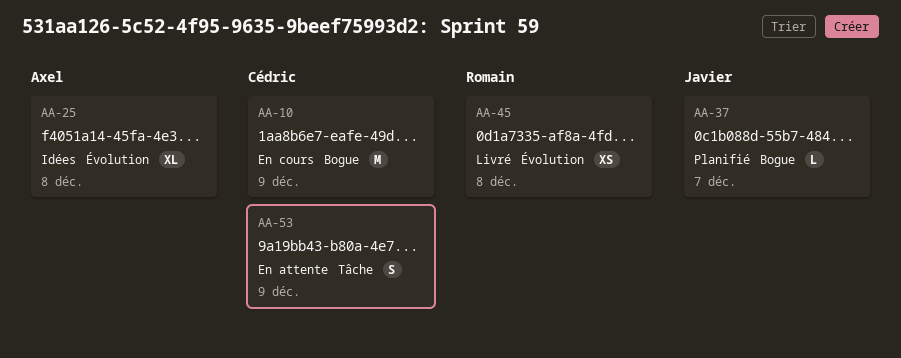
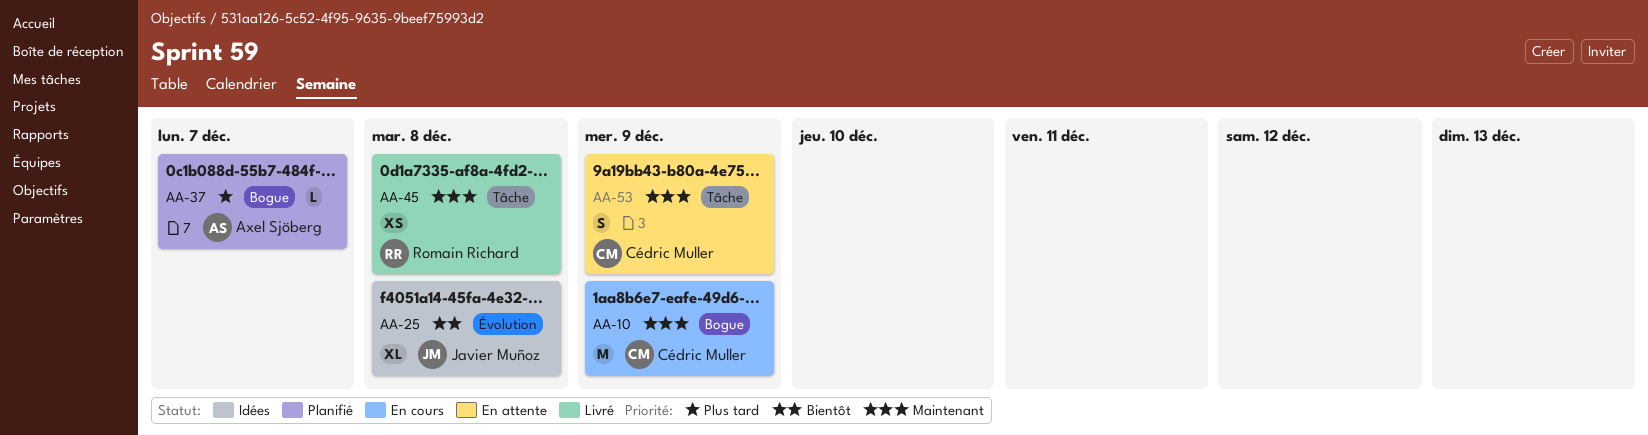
AA-25, owner: Axel Sjöberg -> Javier Muñoz
AA-37, owner: Javier Muñoz -> Axel Sjöberg
AA-45, label: Évolution -> Tâche

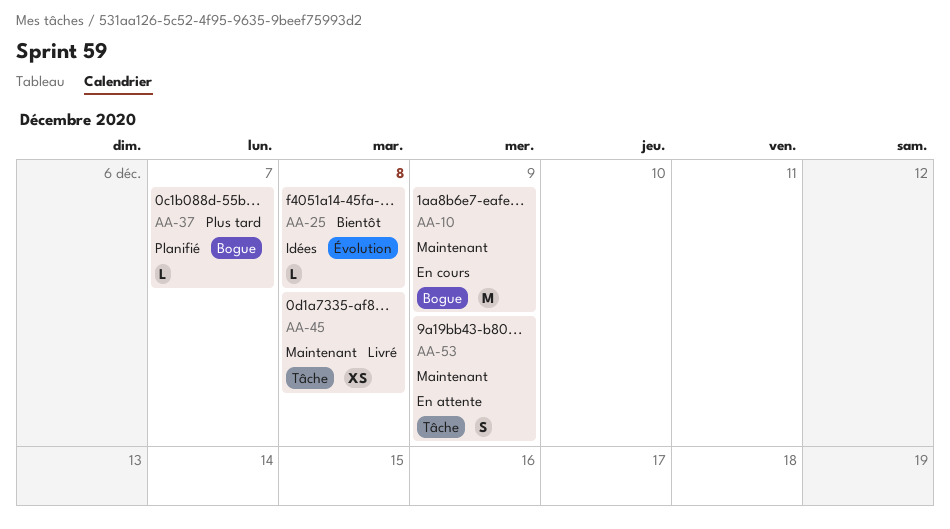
AA-25, estimate: XL -> L

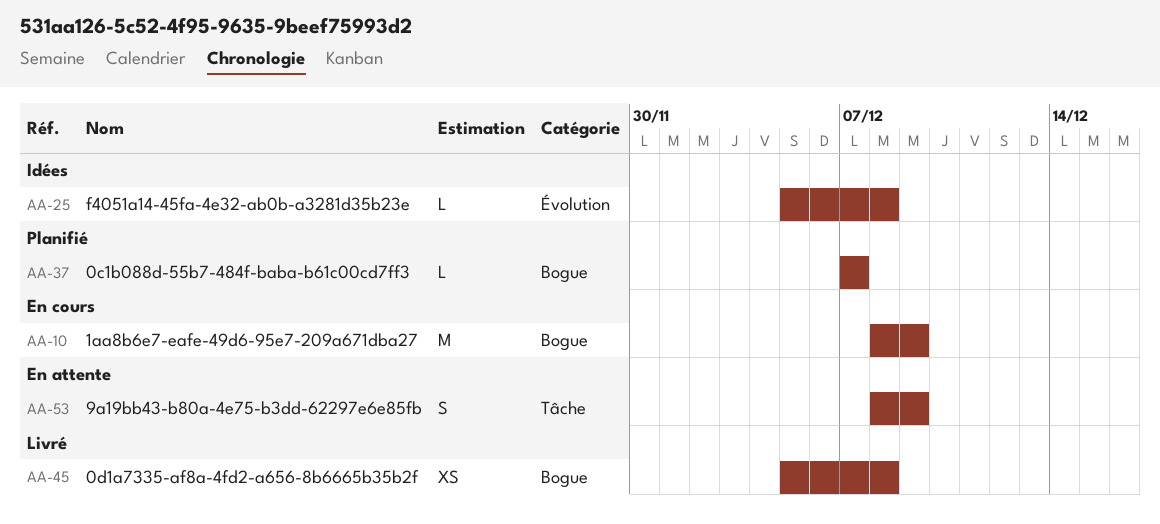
AA-45, label: Tâche -> Bogue

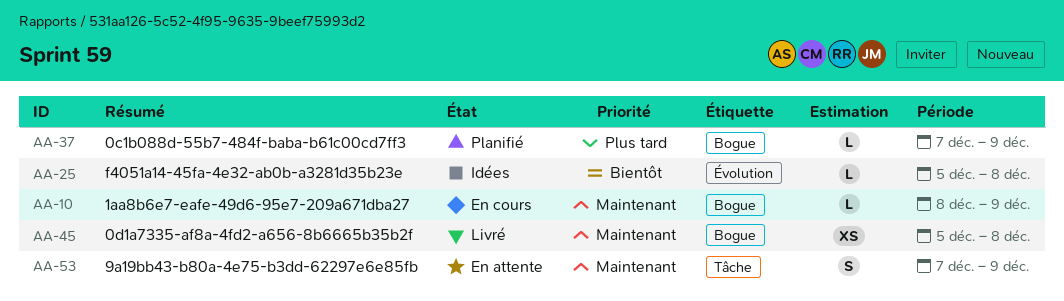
AA-10, estimate: M -> L
AA-37, due: Dec 7 -> Dec 9
AA-53, start: Dec 8 -> Dec 7

